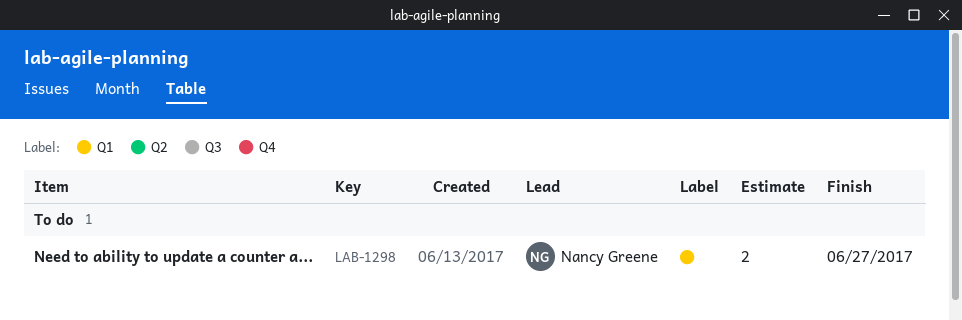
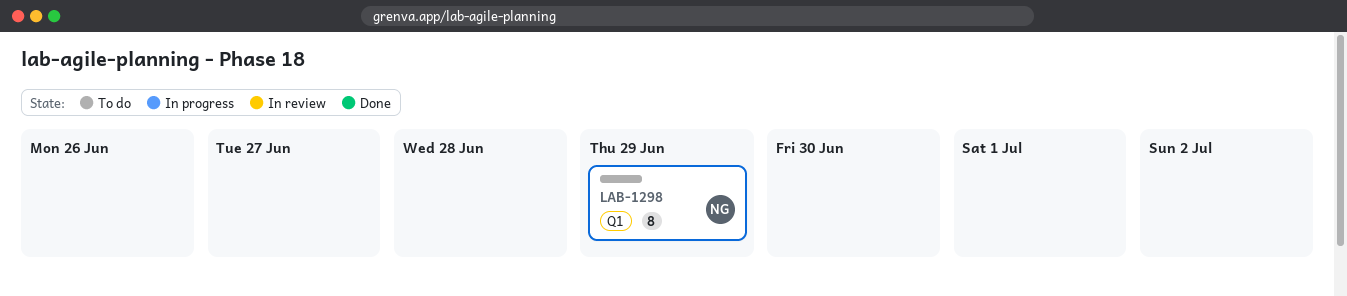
LAB-1298, estimate: 2 -> 8
LAB-1298, due: Jun 27 -> Jun 29

